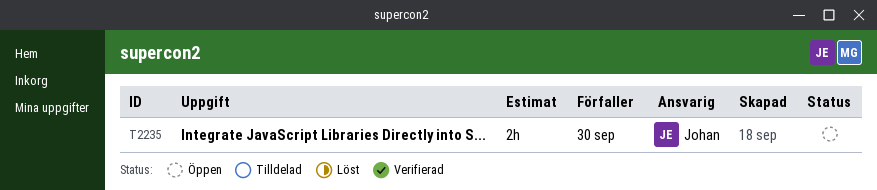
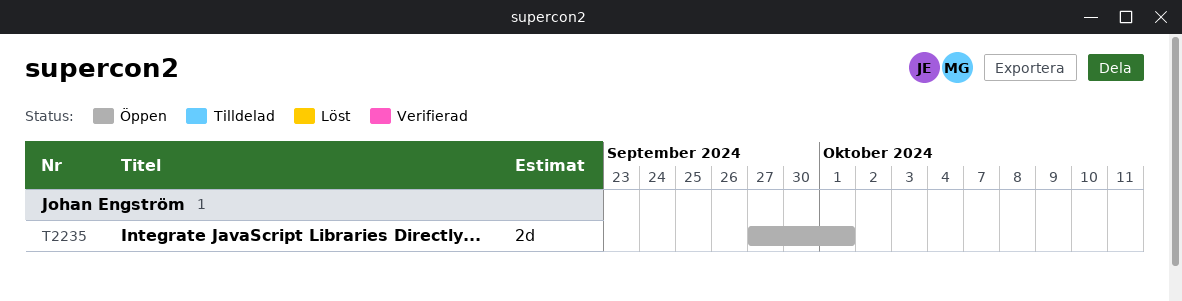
T2235, estimate: 2h -> 2d
T2235, due: Sep 30 -> Oct 1

